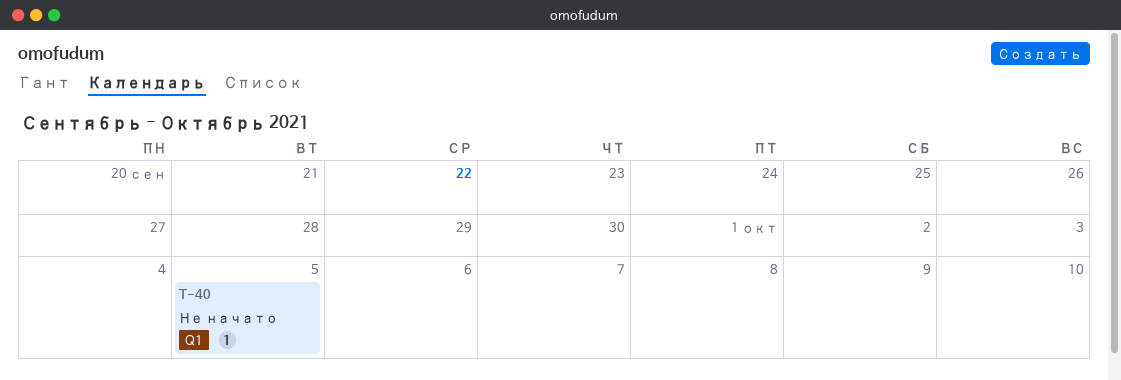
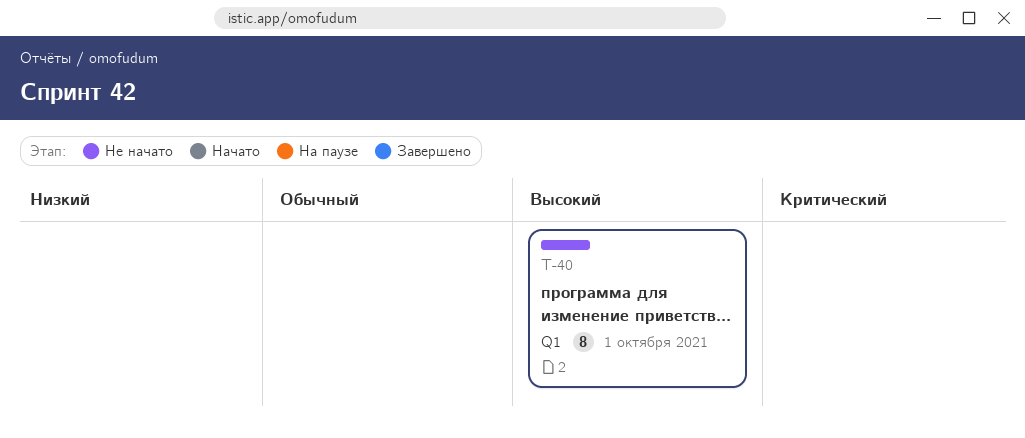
T-40, estimate: 1 -> 8
T-40, due: Oct 5 -> Oct 1

